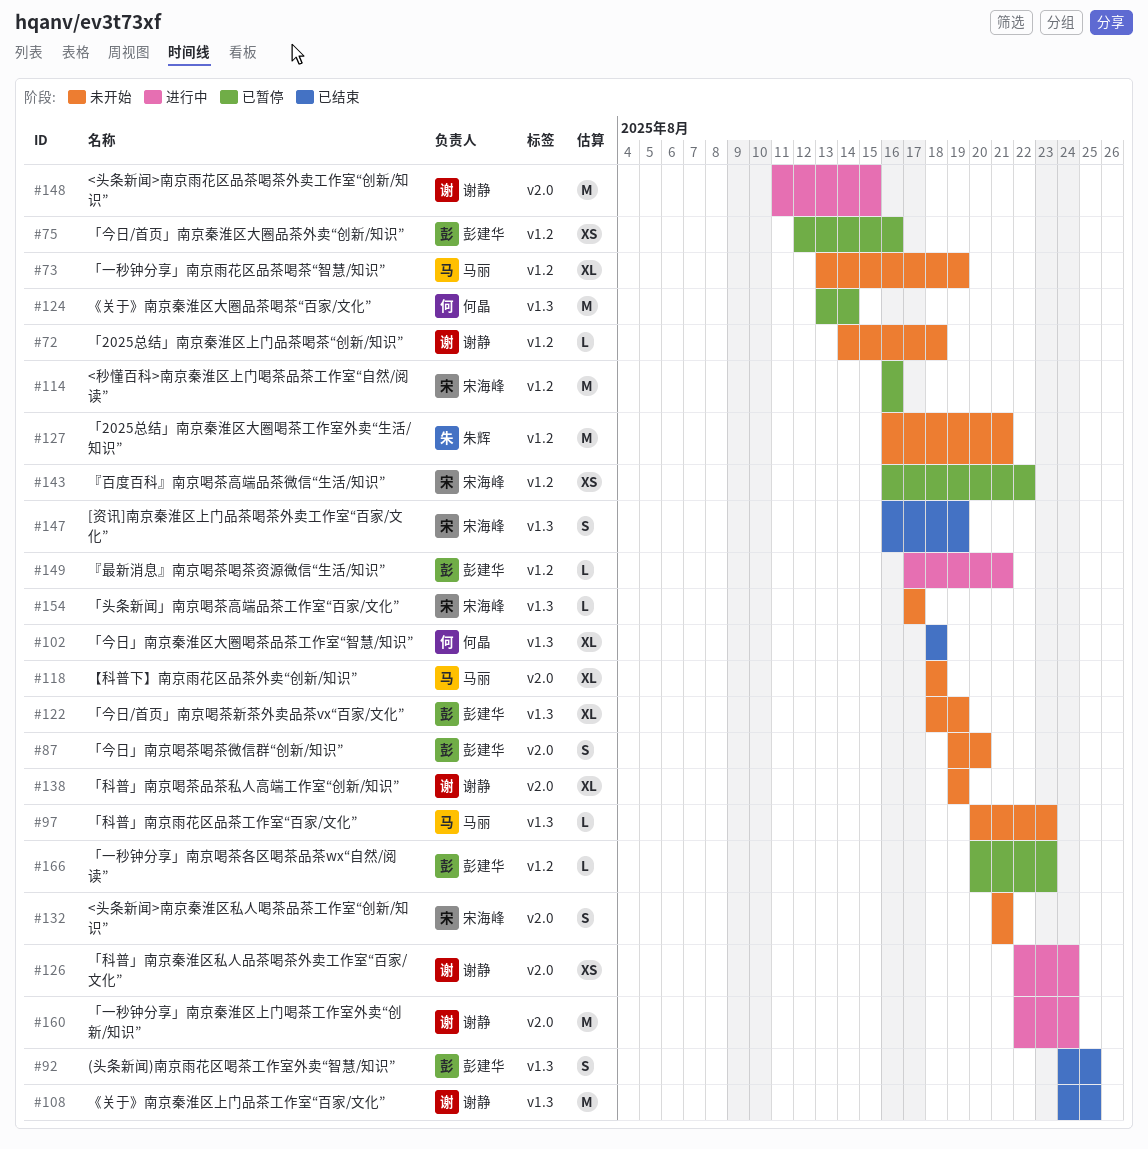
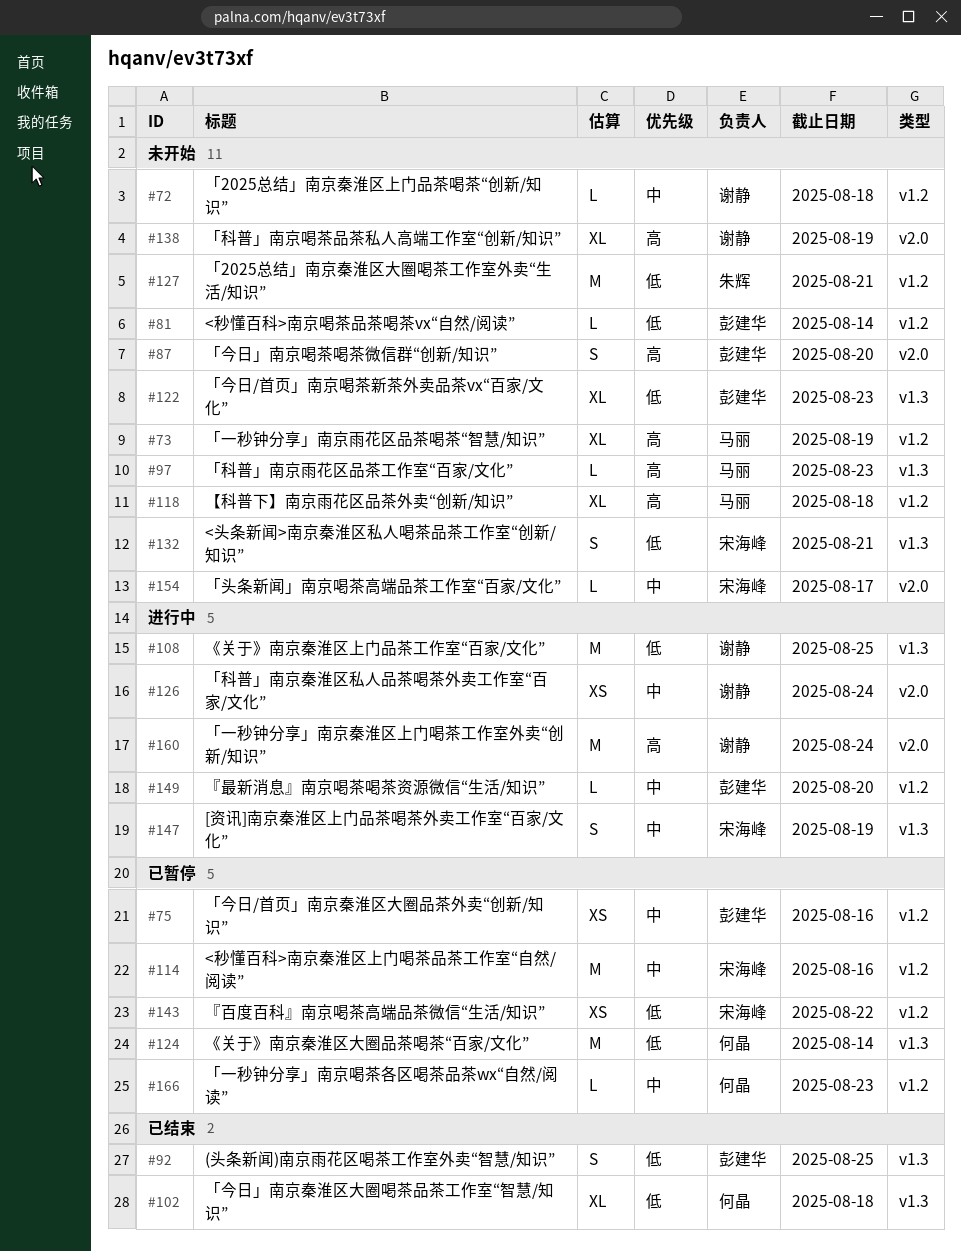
#81: none -> present
#108, status: 已结束 -> 进行中
#118, label: v2.0 -> v1.2
#122, due: Aug 19 -> Aug 23
#132, label: v2.0 -> v1.3
#147, status: 已结束 -> 进行中
#148: present -> none
#149, due: Aug 21 -> Aug 20
#154, label: v1.3 -> v2.0
#166, owner: 彭建华 -> 何晶

